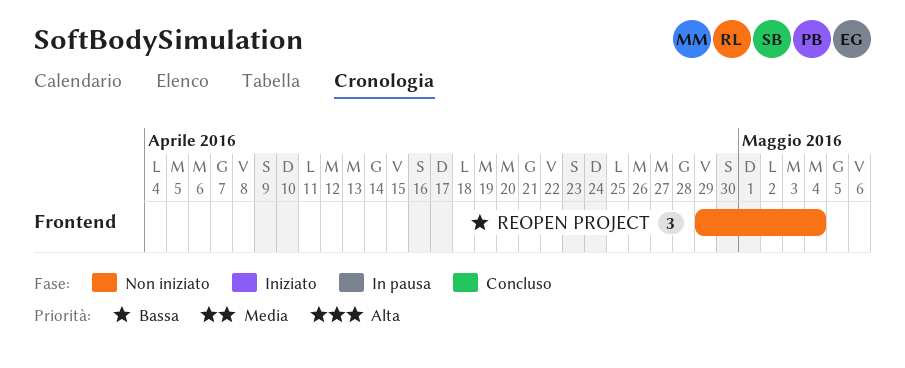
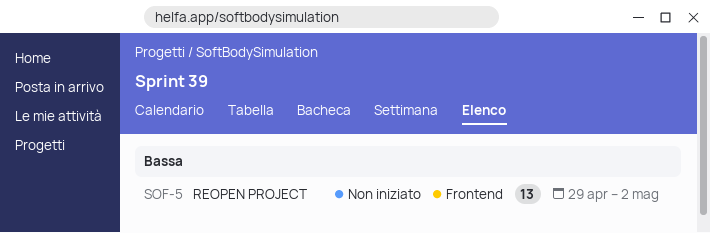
REOPEN PROJECT, estimate: 3 -> 13
REOPEN PROJECT, due: May 4 -> May 2

